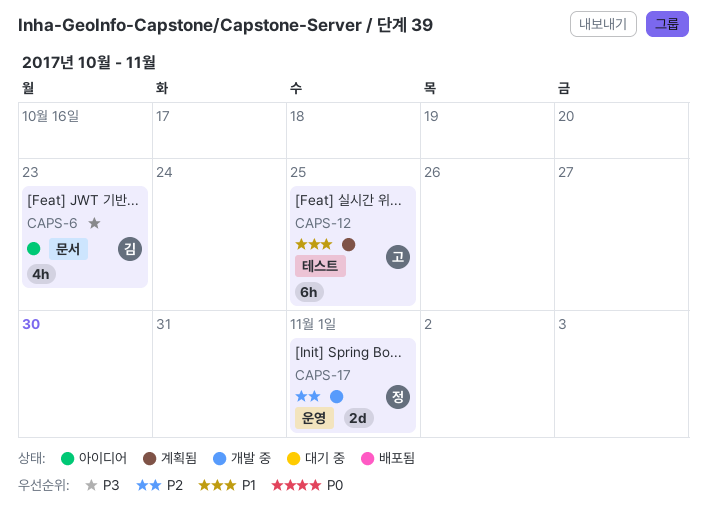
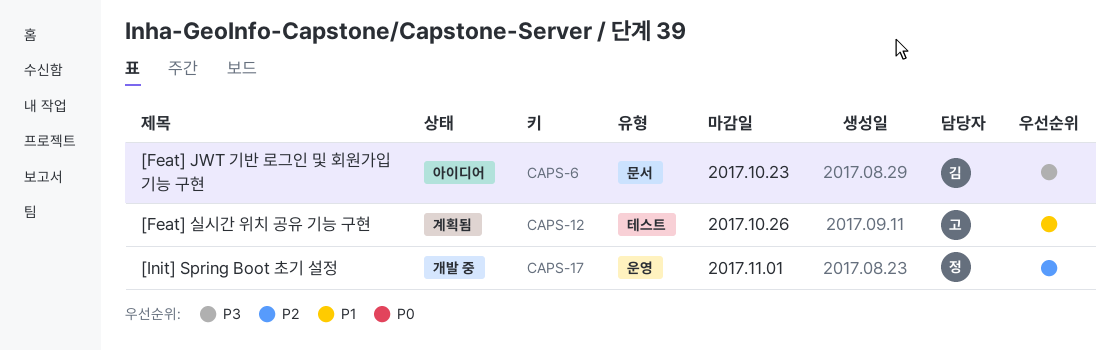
CAPS-12, due: Oct 25 -> Oct 26

